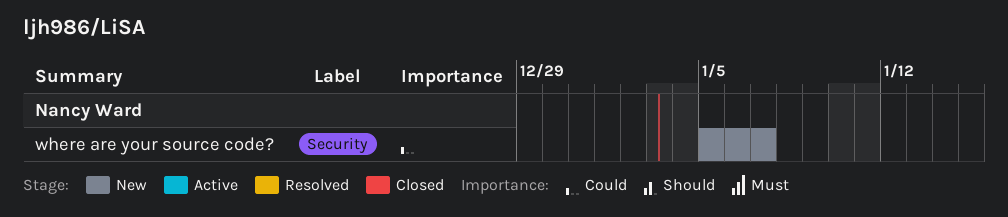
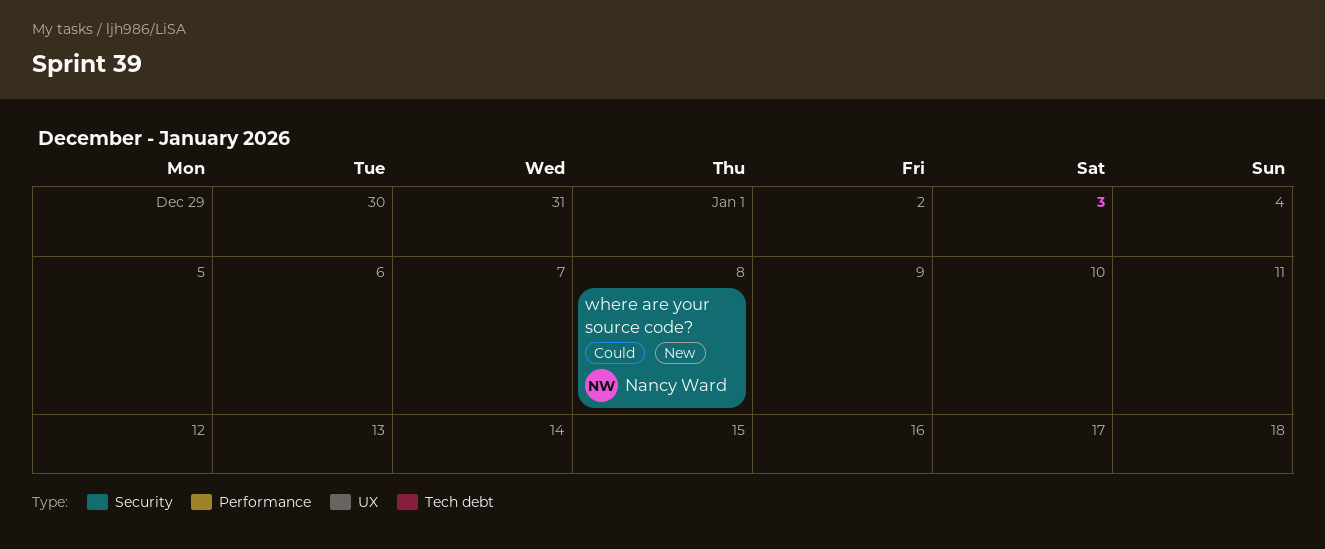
where are your source code?, due: Jan 7 -> Jan 8

